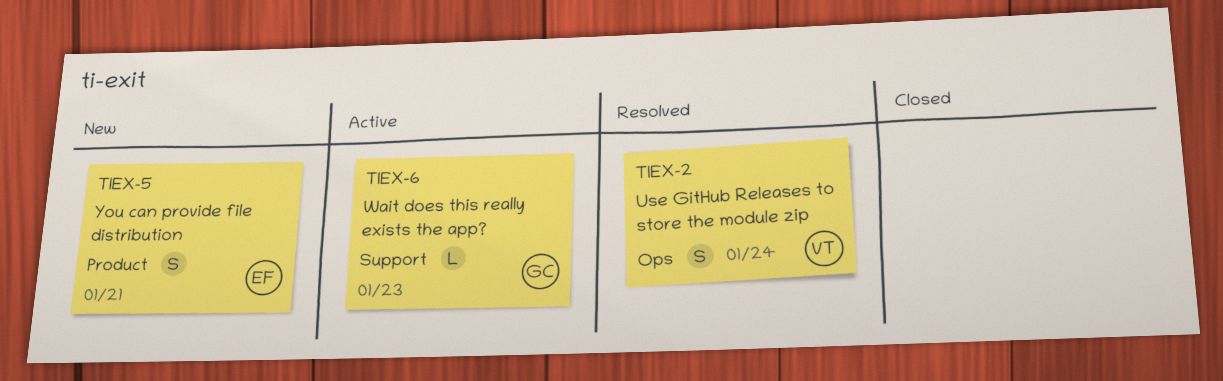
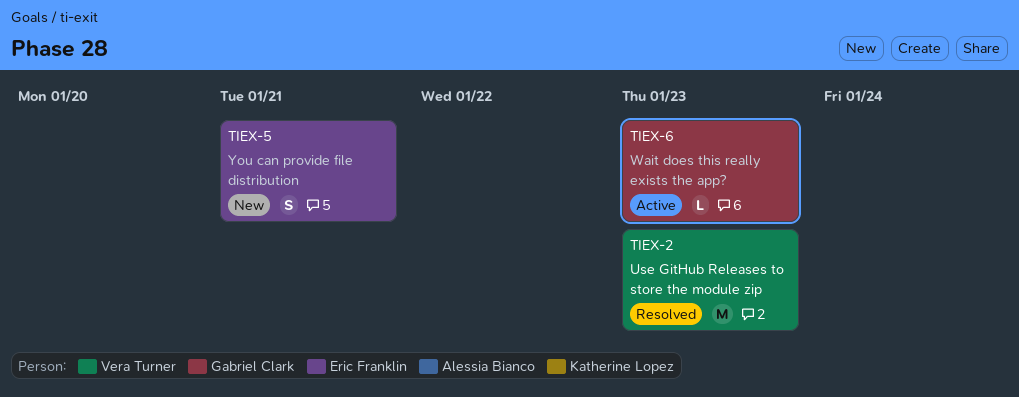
TIEX-2, estimate: S -> M
TIEX-2, due: Jan 24 -> Jan 23

